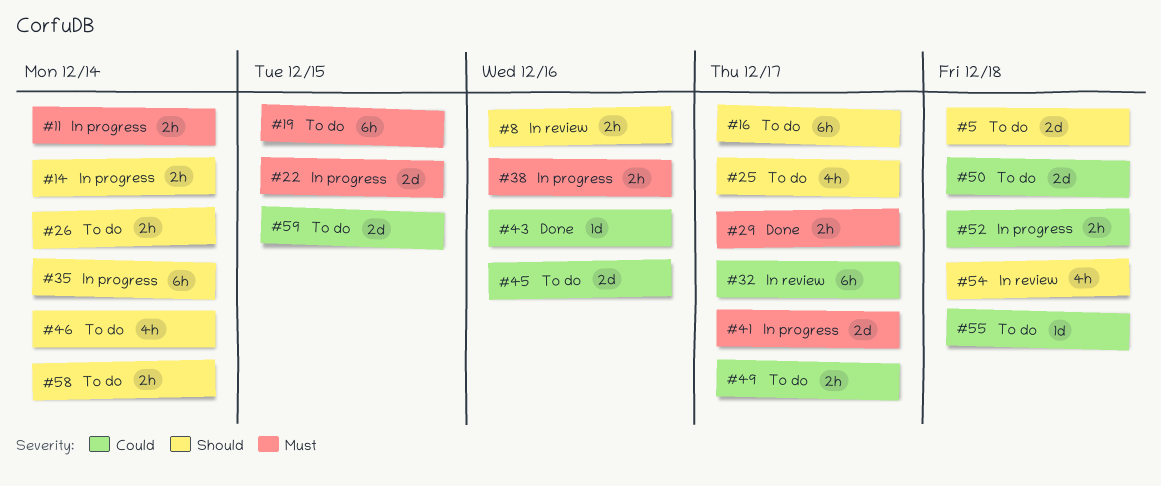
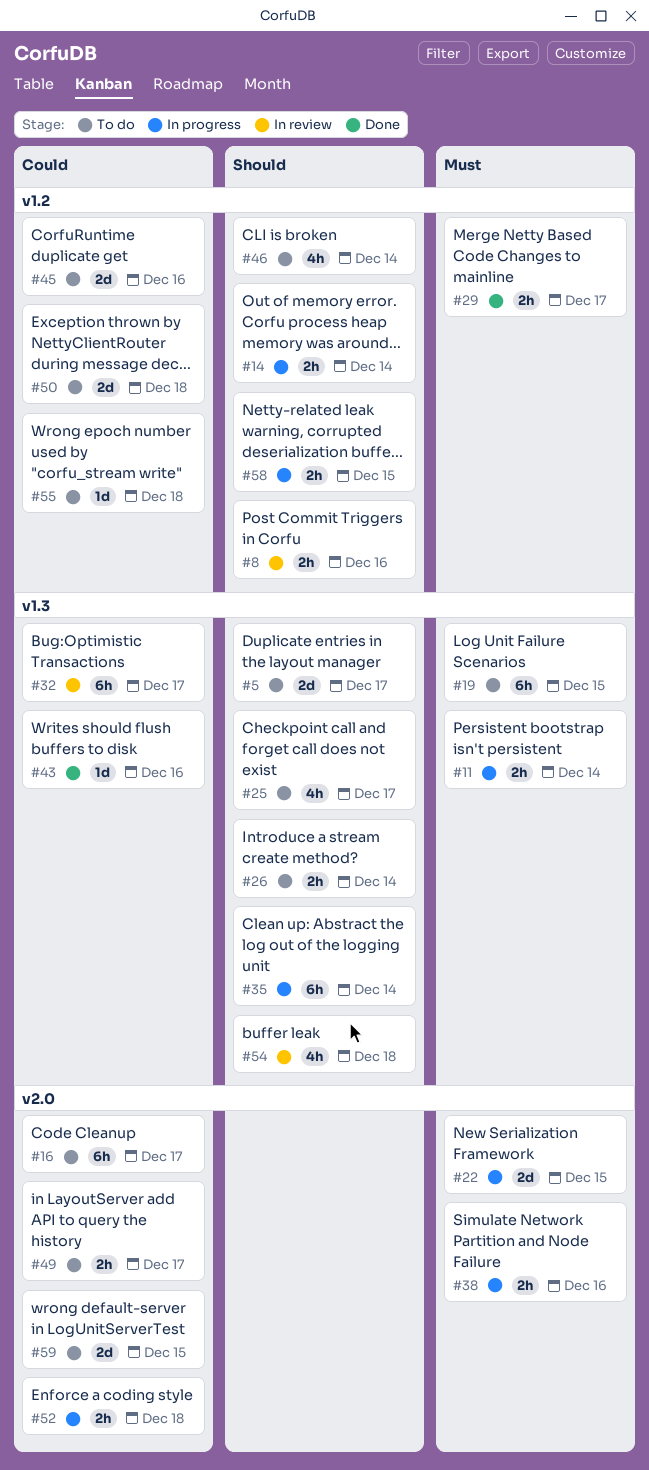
#5, due: Dec 18 -> Dec 17
#16, priority: Should -> Could
#41: present -> none
#58, status: To do -> In progress
#58, due: Dec 14 -> Dec 15

